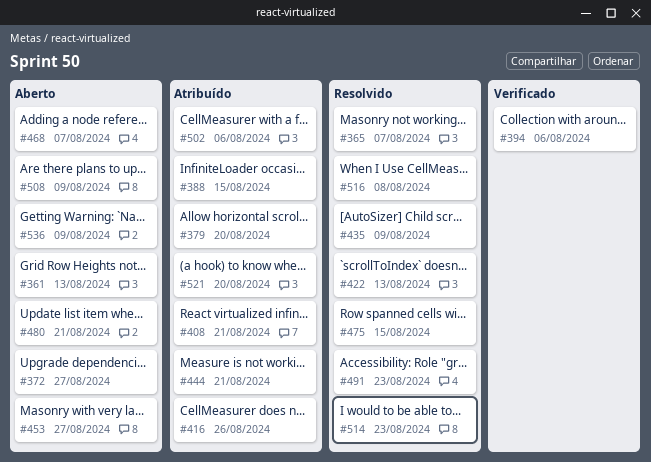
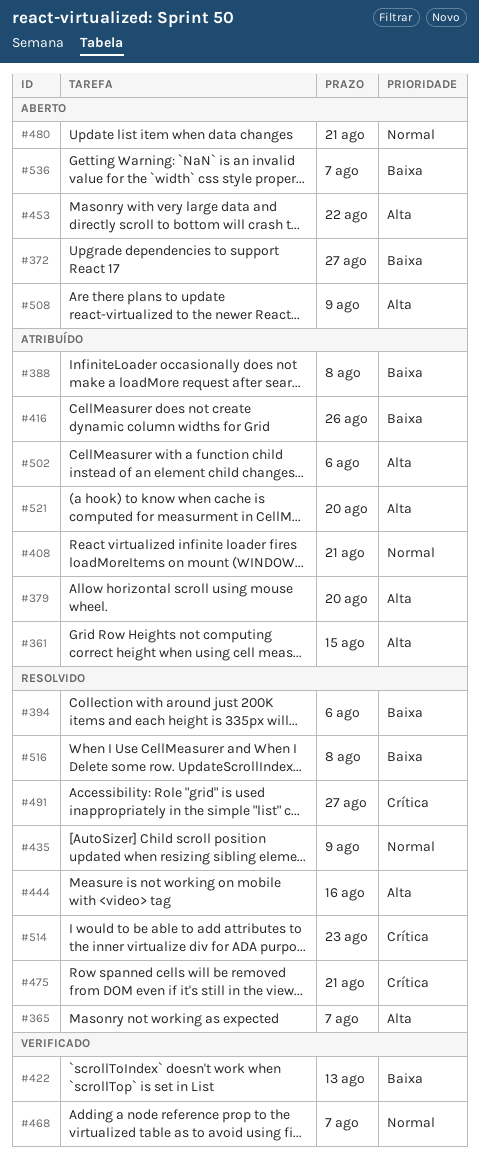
#361, status: Aberto -> Atribuído
#361, due: Aug 13 -> Aug 15
#388, due: Aug 15 -> Aug 8
#394, status: Verificado -> Resolvido
#422, status: Resolvido -> Verificado
#444, status: Atribuído -> Resolvido
#444, due: Aug 21 -> Aug 16
#453, due: Aug 27 -> Aug 22
#468, status: Aberto -> Verificado
#475, due: Aug 15 -> Aug 21
#491, due: Aug 23 -> Aug 27
#536, due: Aug 9 -> Aug 7

